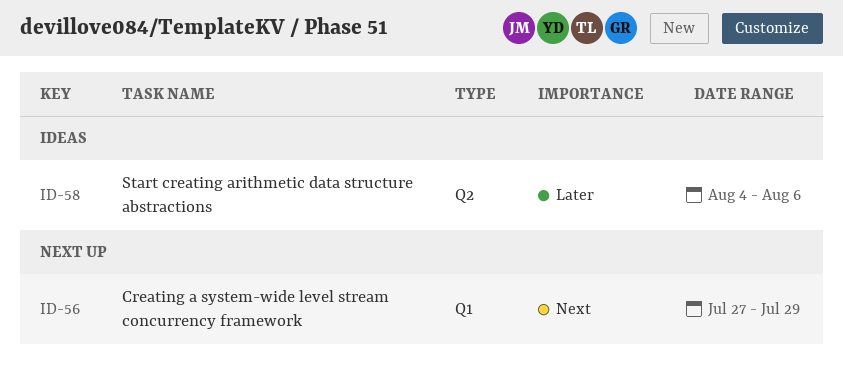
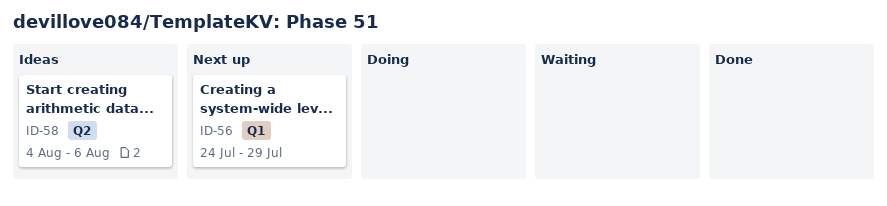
ID-56, start: Jul 27 -> Jul 24

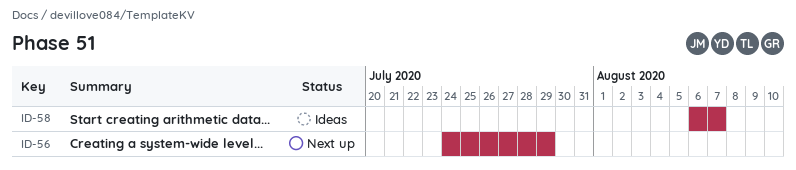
ID-58, start: Aug 4 -> Aug 6
ID-58, due: Aug 6 -> Aug 7

